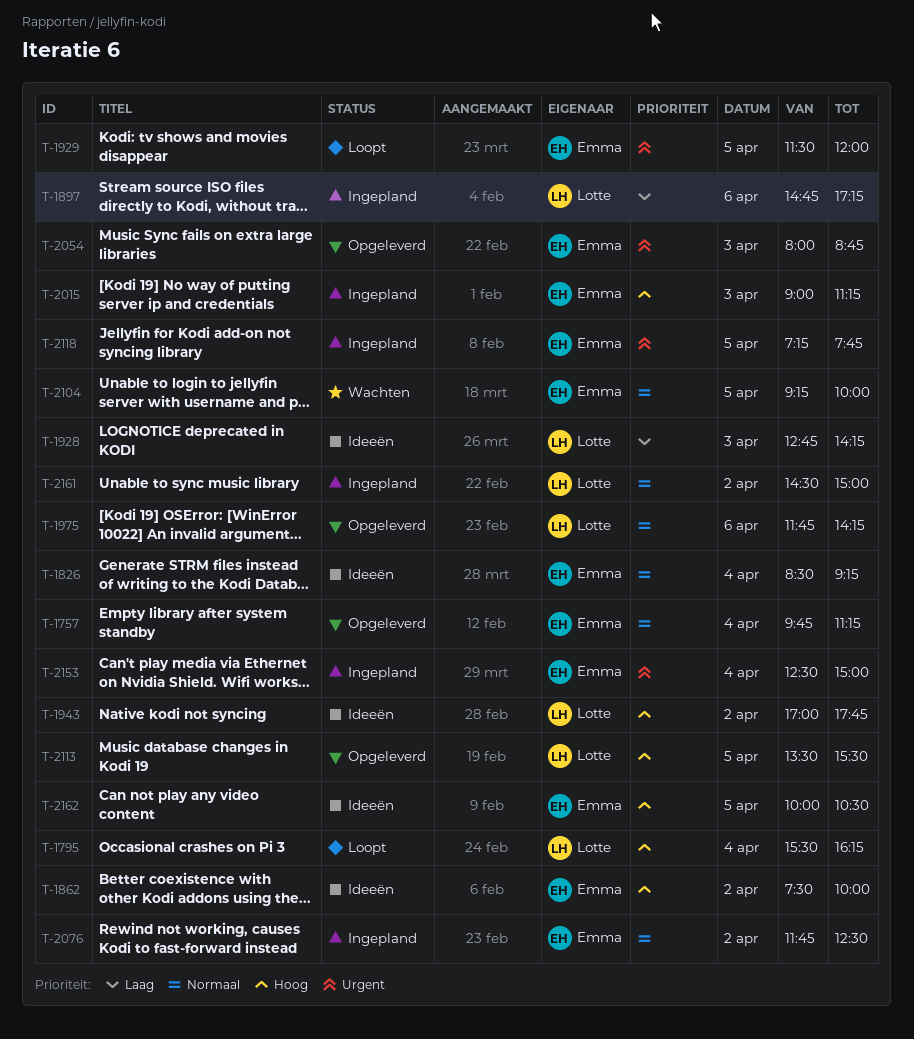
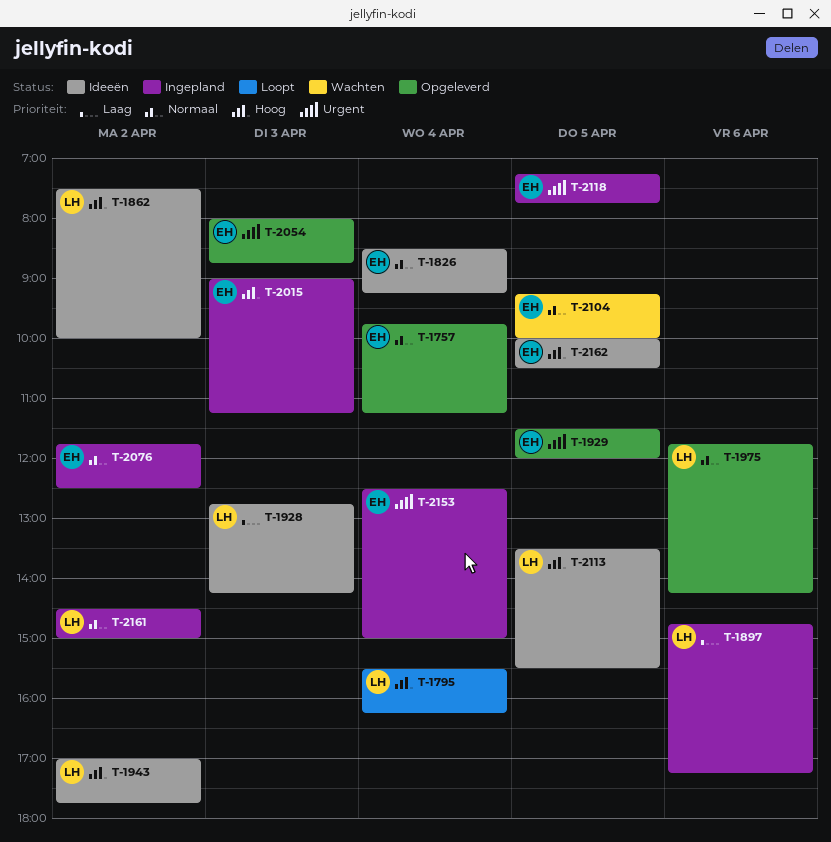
T-1862, owner: Emma -> Lotte
T-1929, status: Loopt -> Opgeleverd
T-2113, status: Opgeleverd -> Ideeën

